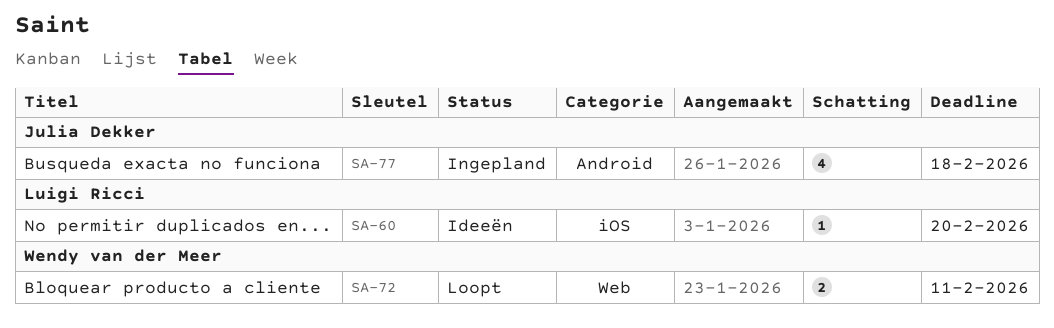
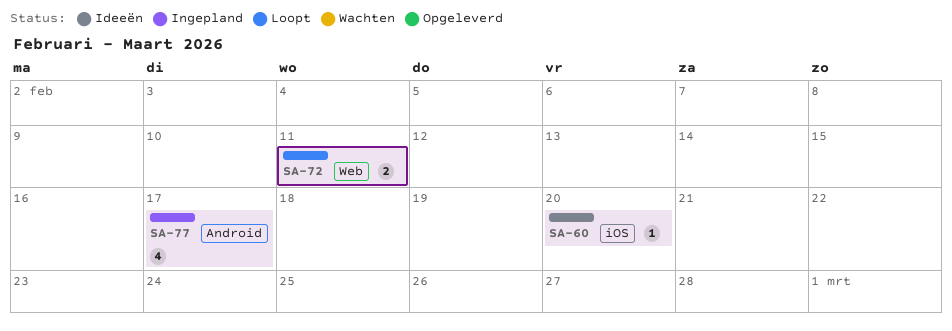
SA-77, due: Feb 18 -> Feb 17

